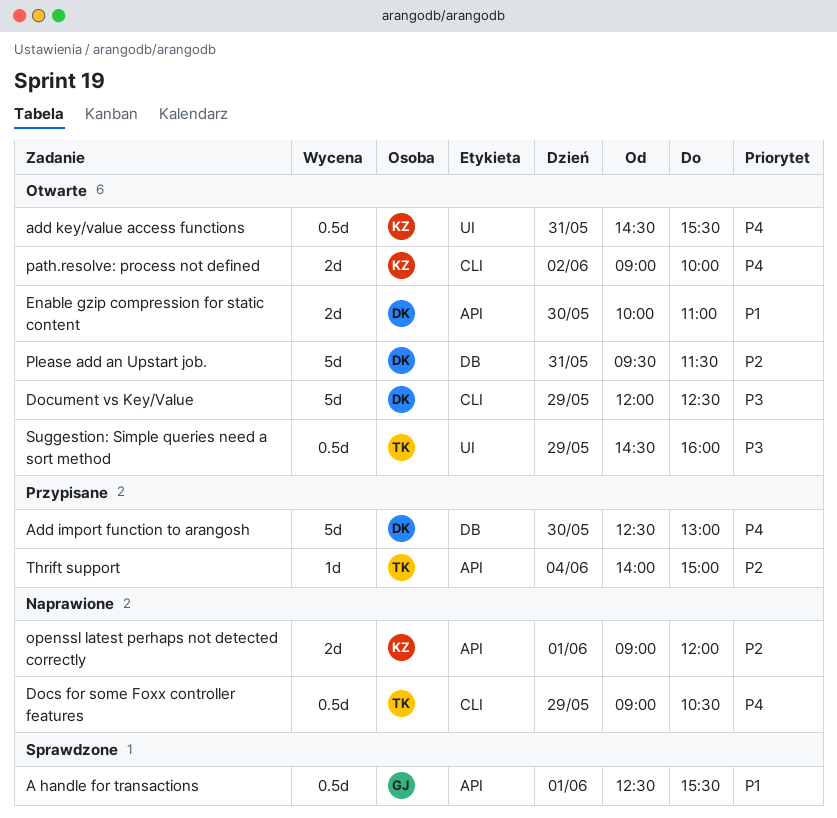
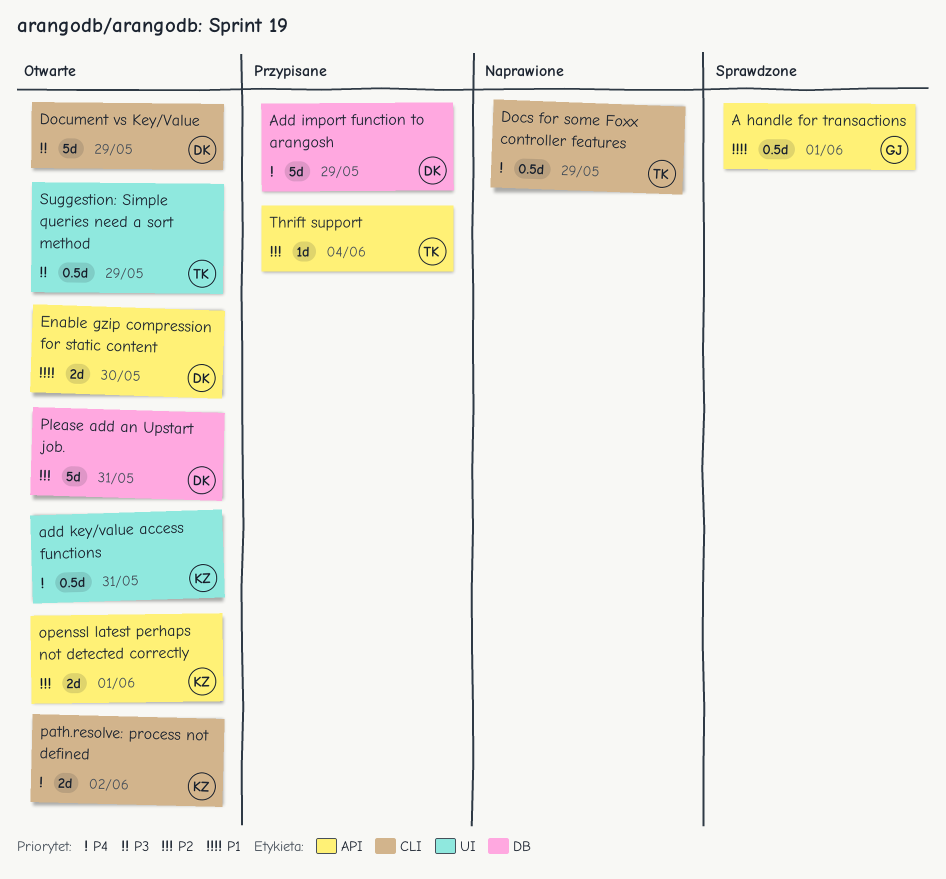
Add import function to arangosh, day: May 30 -> May 29
openssl latest perhaps not detected correctly, status: Naprawione -> Otwarte

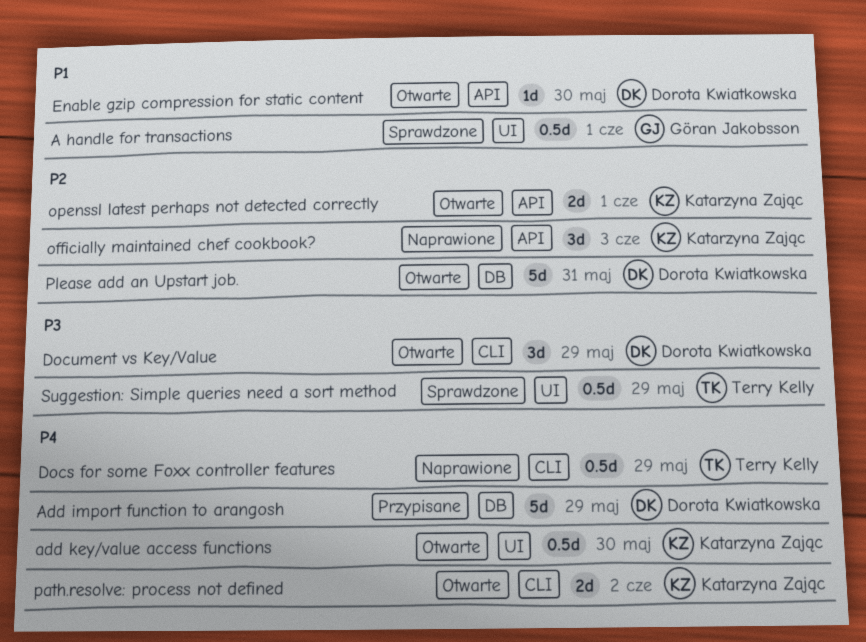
A handle for transactions, label: API -> UI
add key/value access functions, day: May 31 -> May 30
Document vs Key/Value, estimate: 5d -> 3d
Enable gzip compression for static content, estimate: 2d -> 1d
officially maintained chef cookbook?: none -> present
Suggestion: Simple queries need a sort method, status: Otwarte -> Sprawdzone
Thrift support: present -> none

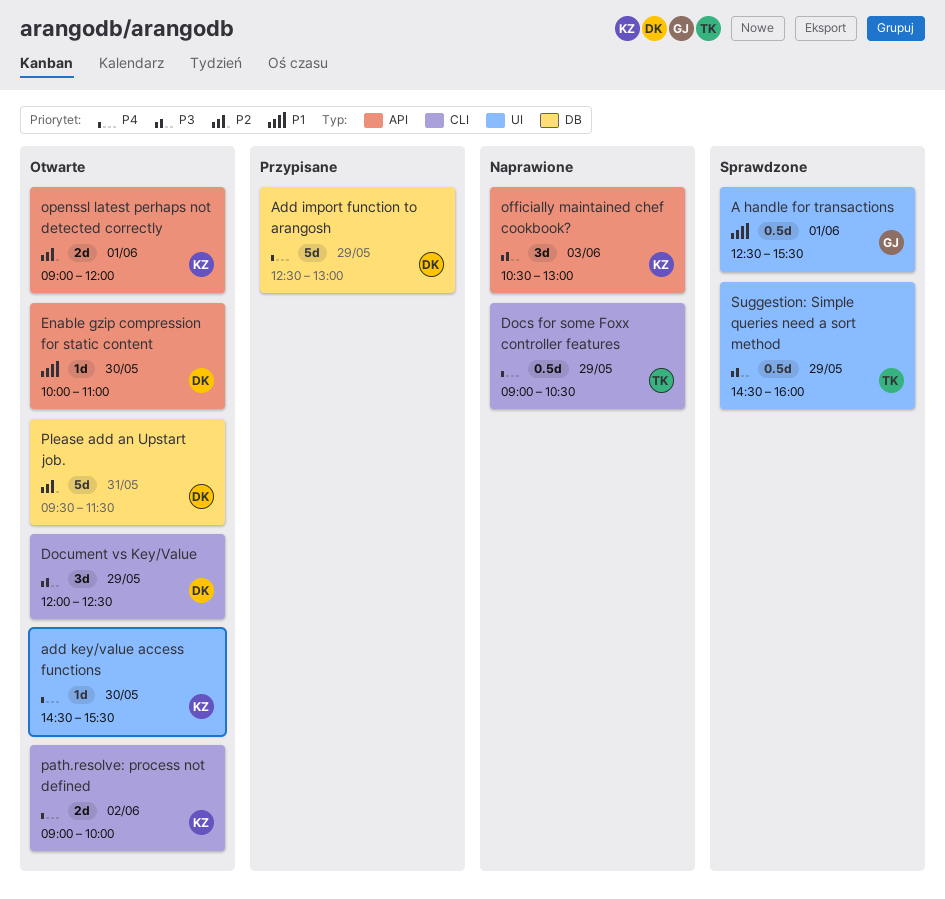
add key/value access functions, estimate: 0.5d -> 1d
officially maintained chef cookbook?, priority: P2 -> P3

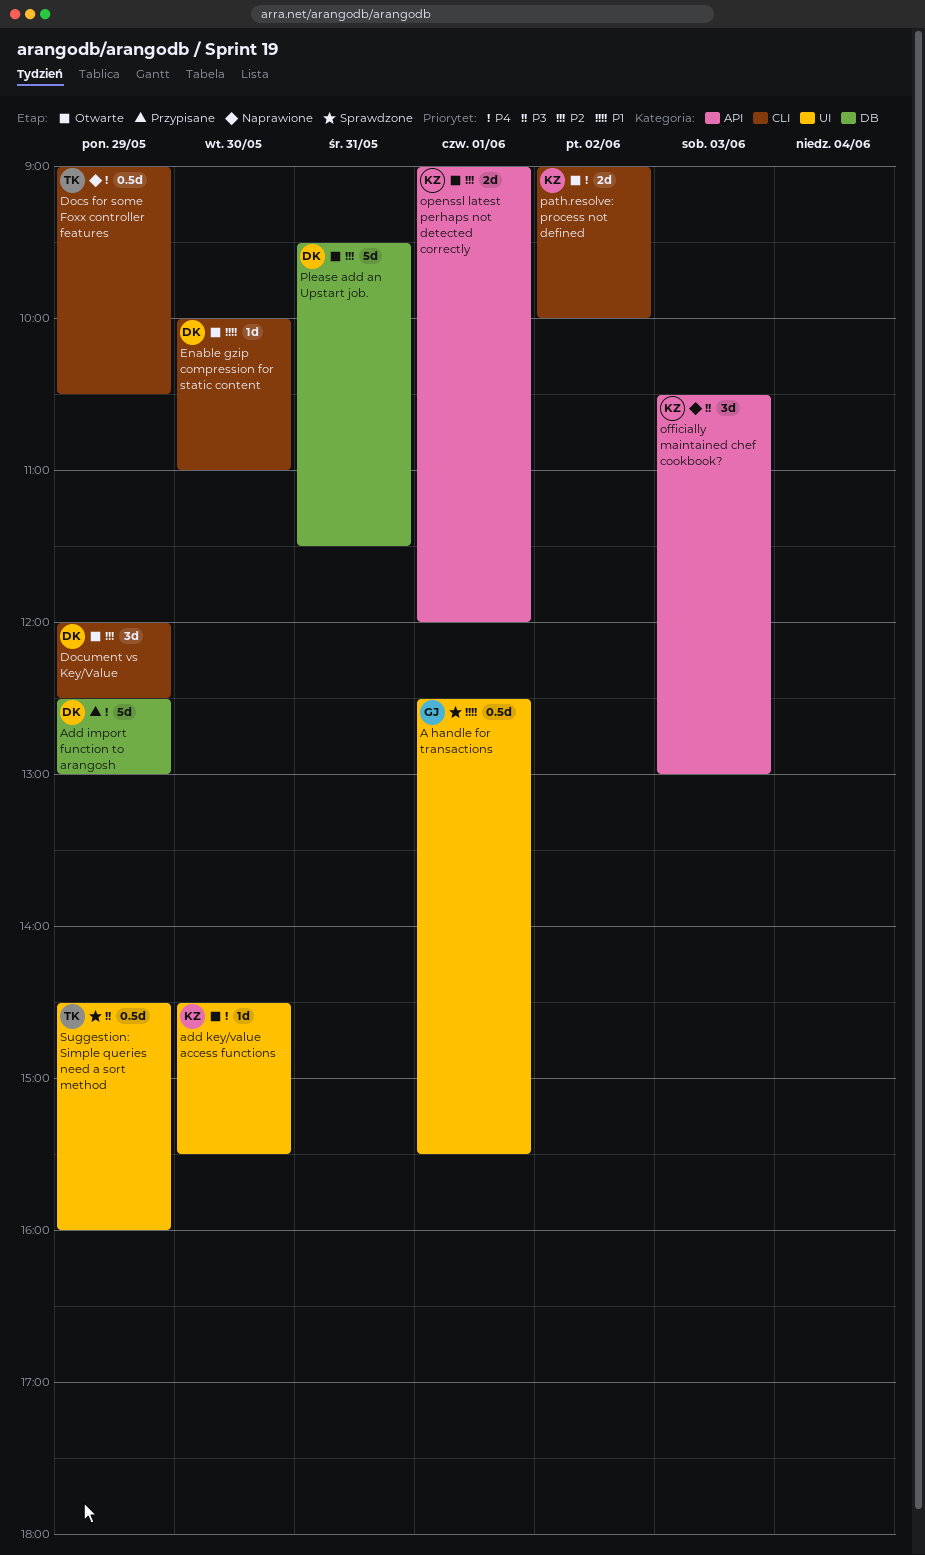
Document vs Key/Value, priority: P3 -> P2
Enable gzip compression for static content, label: API -> CLI

